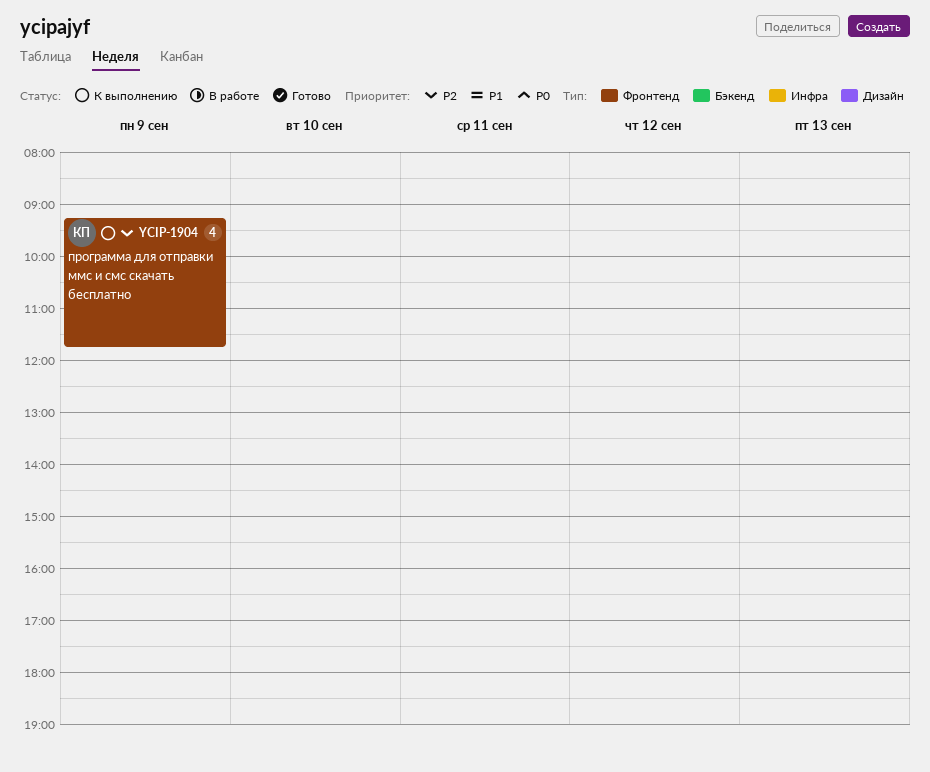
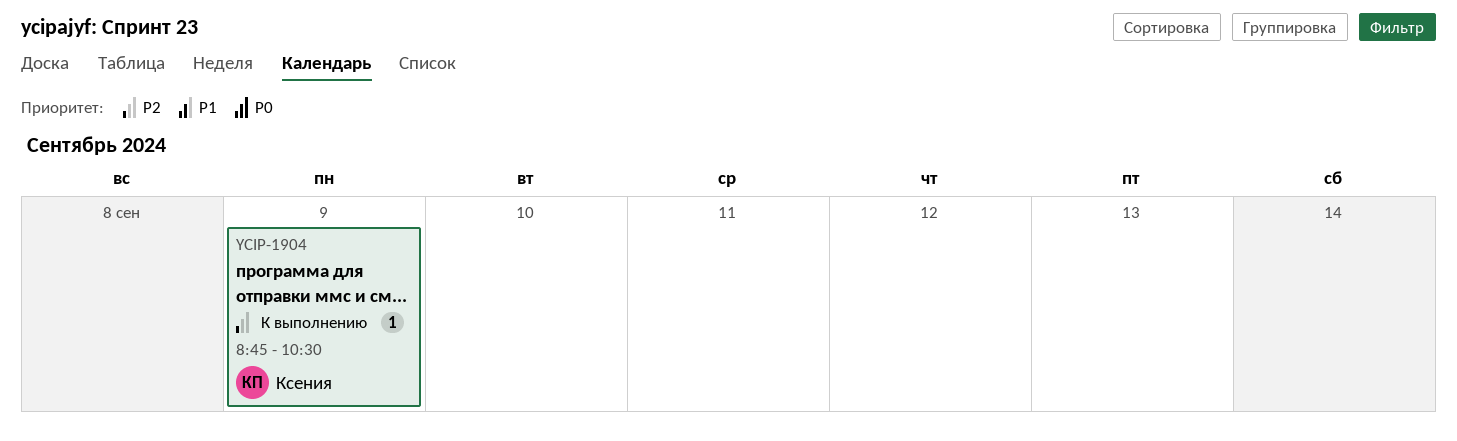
YCIP-1904, estimate: 4 -> 1
YCIP-1904, begins: 09:15 -> 08:45
YCIP-1904, ends: 11:45 -> 10:30

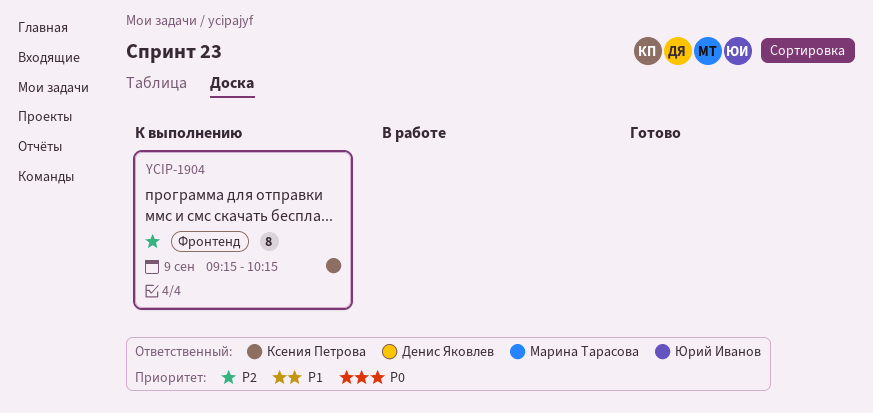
YCIP-1904, estimate: 1 -> 8
YCIP-1904, begins: 08:45 -> 09:15
YCIP-1904, ends: 10:30 -> 10:15

